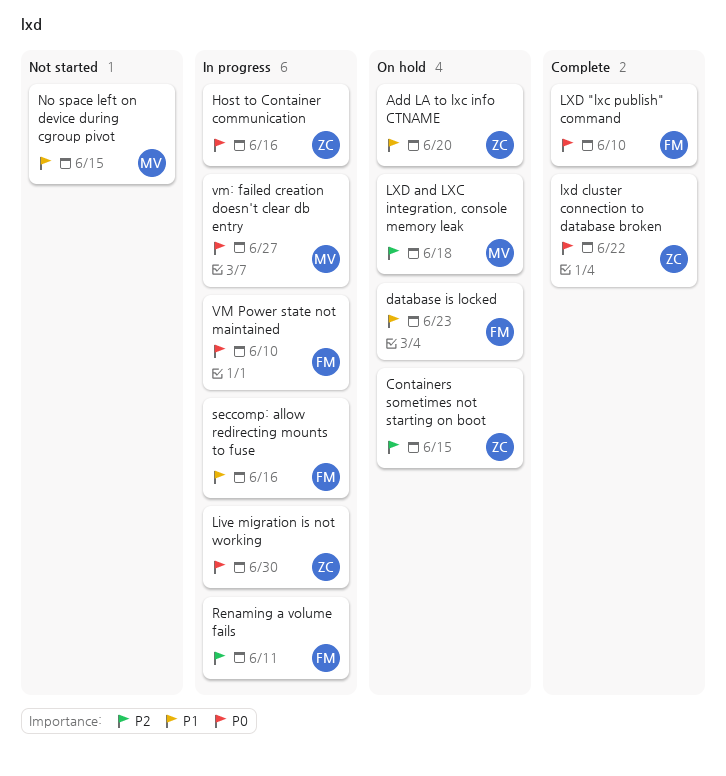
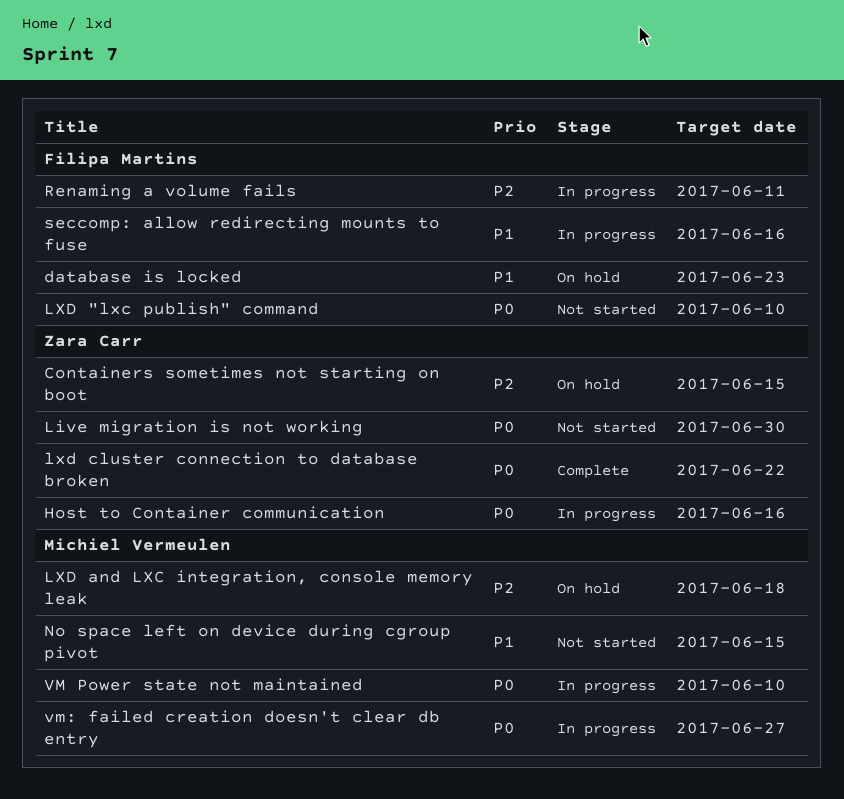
Add LA to lxc info CTNAME: present -> none
Live migration is not working, status: In progress -> Not started
LXD "lxc publish" command, status: Complete -> Not started
VM Power state not maintained, owner: Filipa Martins -> Michiel Vermeulen

